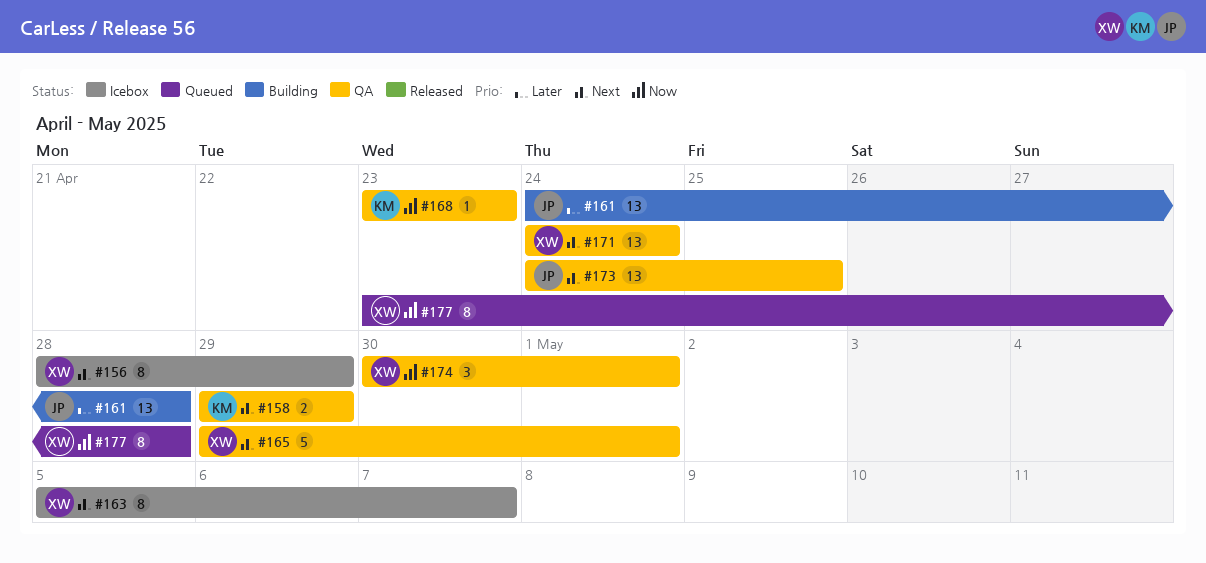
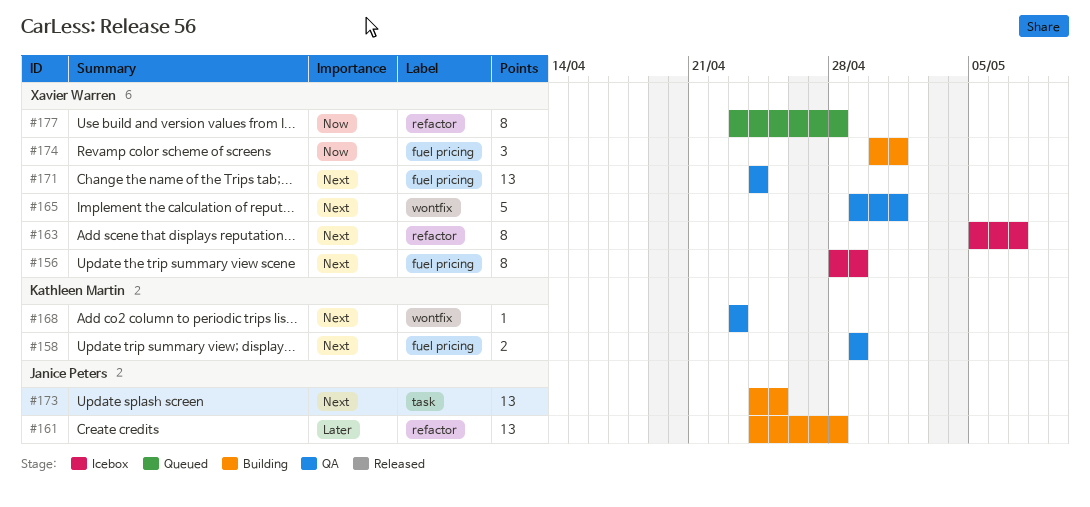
#168, priority: Now -> Next
#173, status: QA -> Building
#174, status: QA -> Building

